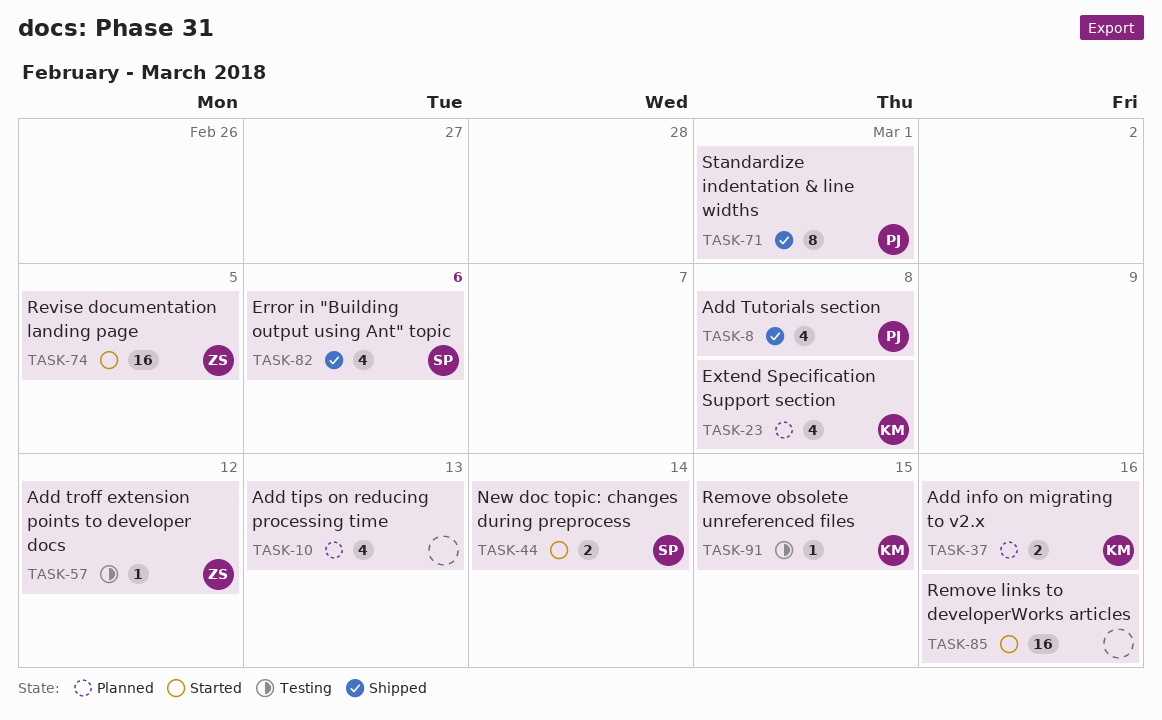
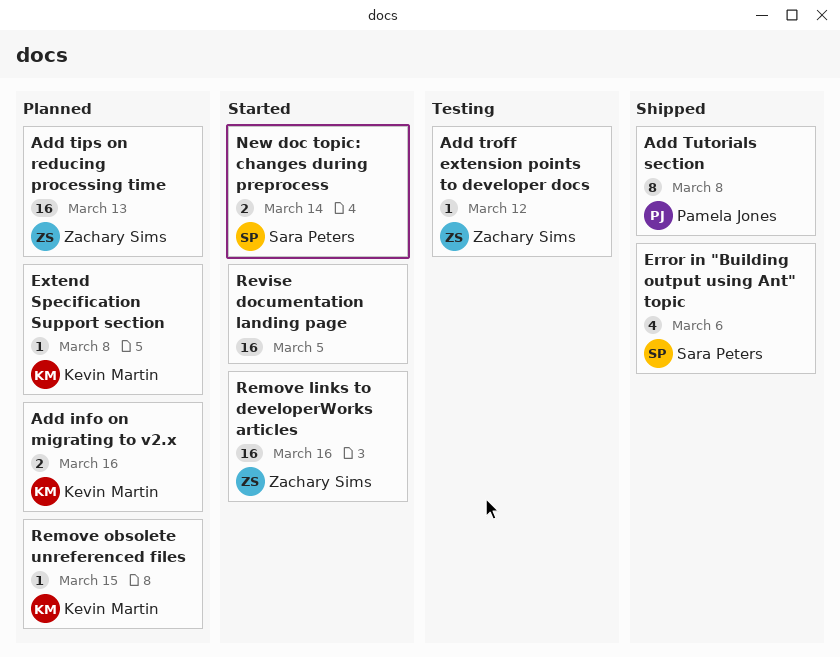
Add tips on reducing processing time, owner: none -> Zachary Sims
Add tips on reducing processing time, estimate: 4 -> 16
Add Tutorials section, estimate: 4 -> 8
Extend Specification Support section, estimate: 4 -> 1
Remove links to developerWorks articles, owner: none -> Zachary Sims
Remove obsolete unreferenced files, status: Testing -> Planned
Revise documentation landing page, owner: Zachary Sims -> none
Standardize indentation & line widths: present -> none

